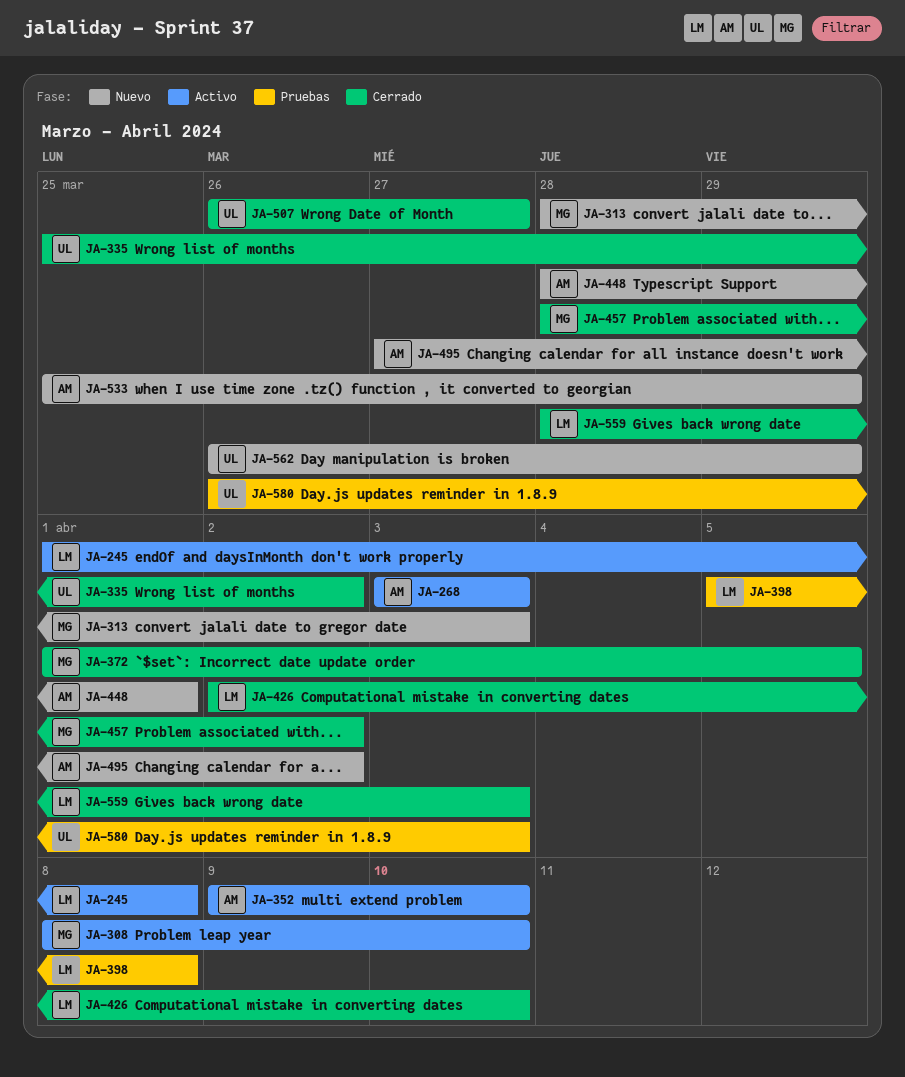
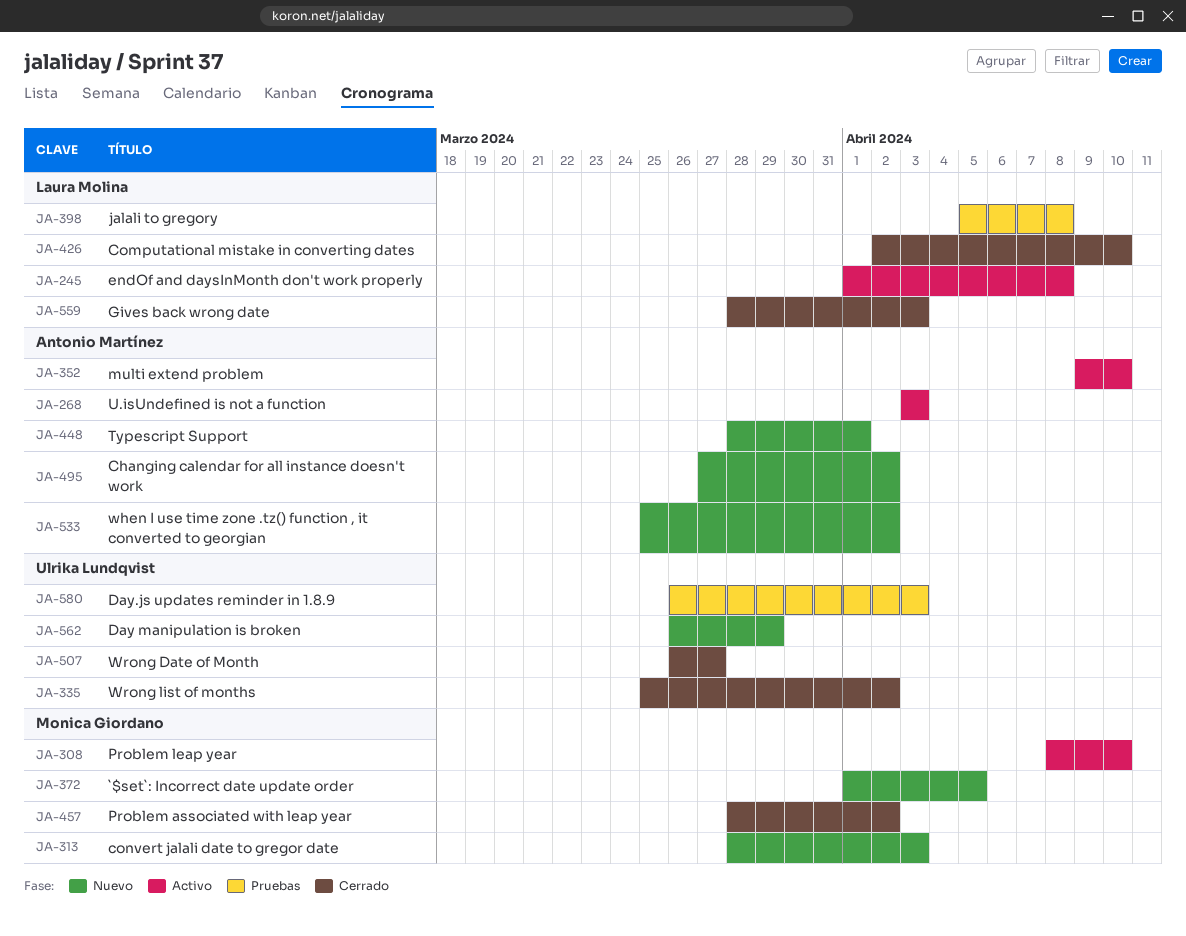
JA-372, status: Cerrado -> Nuevo
JA-533, due: Mar 29 -> Apr 2

